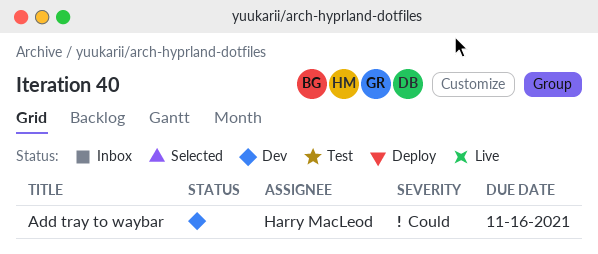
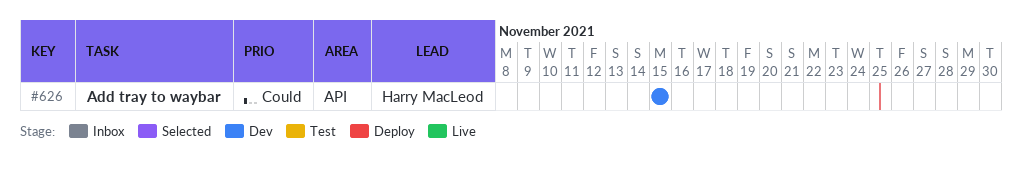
Add tray to waybar, due: Nov 16 -> Nov 15

